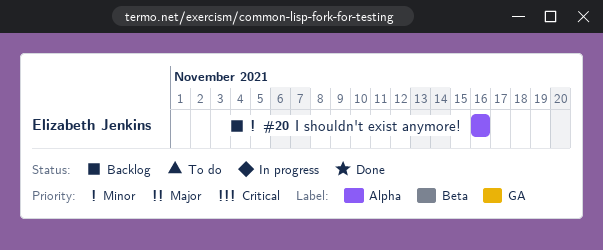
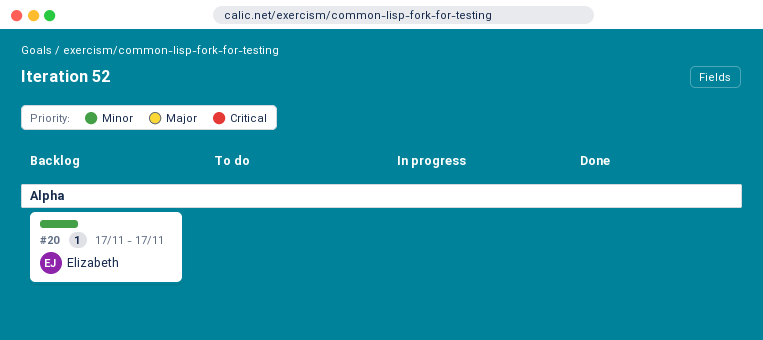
#20, start: Nov 16 -> Nov 17
#20, due: Nov 16 -> Nov 17

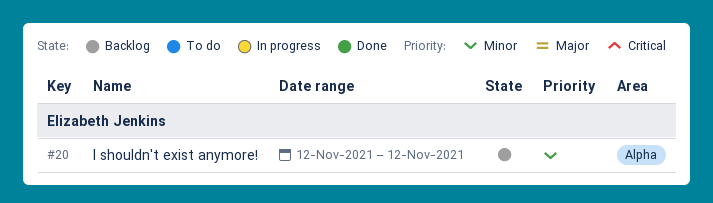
#20, start: Nov 17 -> Nov 12
#20, due: Nov 17 -> Nov 12

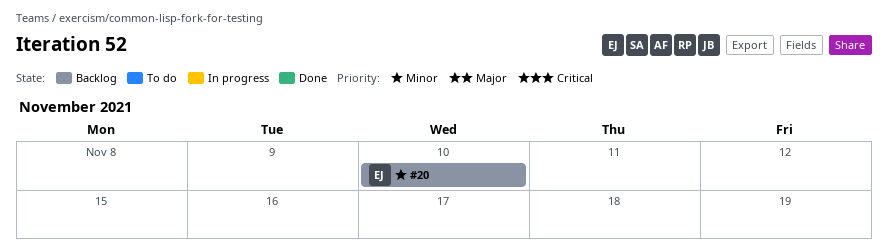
#20, start: Nov 12 -> Nov 10
#20, due: Nov 12 -> Nov 10

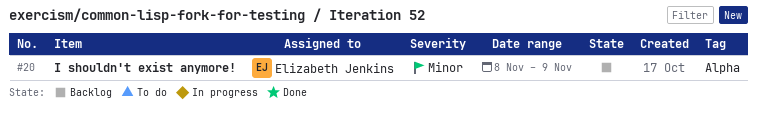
#20, start: Nov 10 -> Nov 8
#20, due: Nov 10 -> Nov 9

